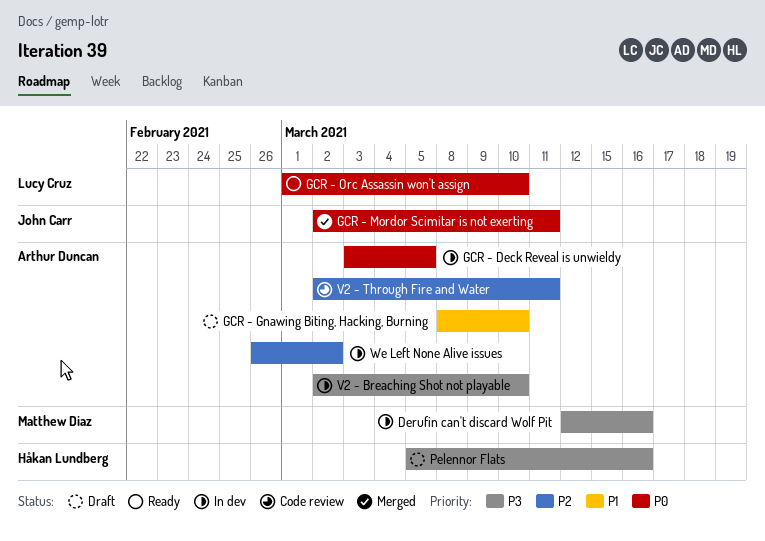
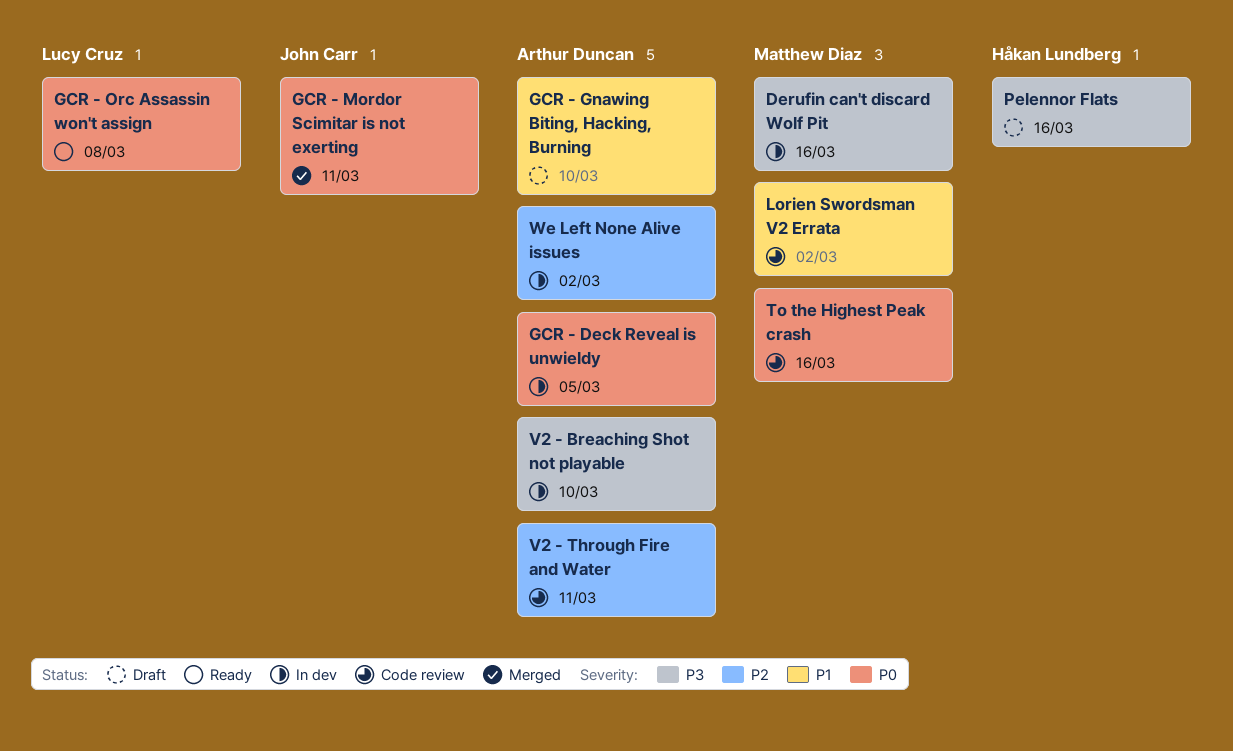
GCR - Orc Assassin won't assign, due: Mar 10 -> Mar 8
Lorien Swordsman V2 Errata: none -> present
To the Highest Peak crash: none -> present

